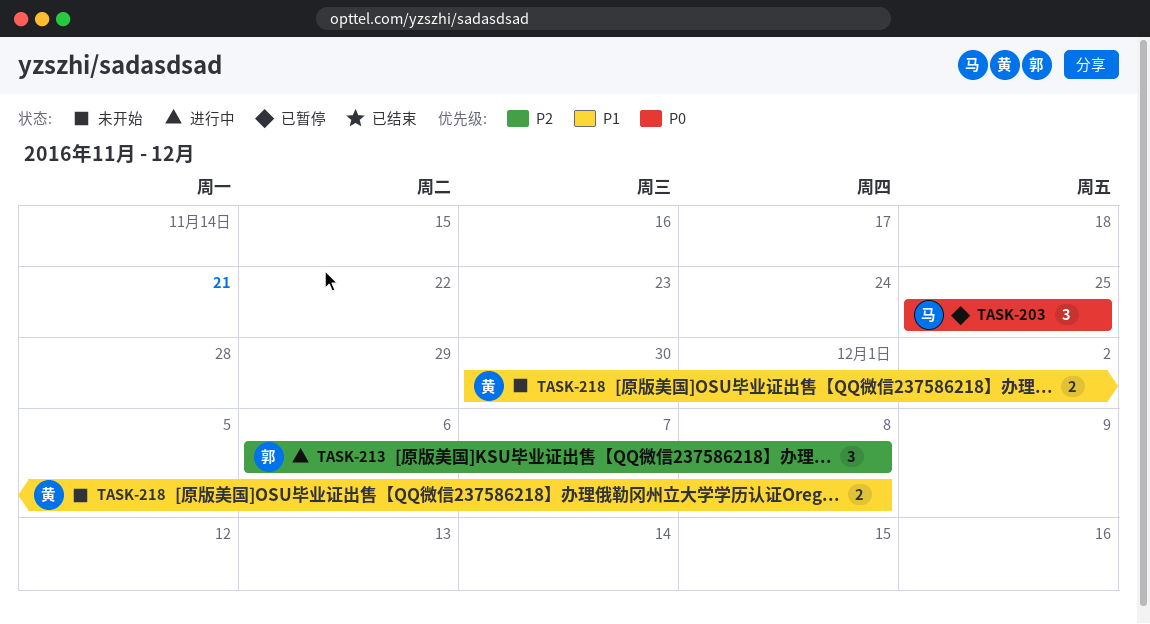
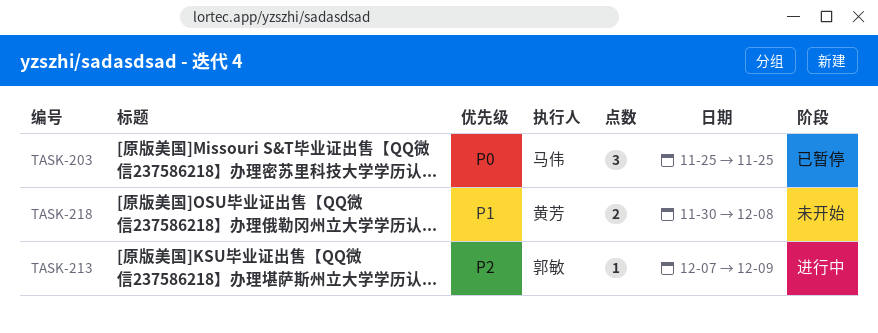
TASK-213, estimate: 3 -> 1
TASK-213, start: Dec 6 -> Dec 7
TASK-213, due: Dec 8 -> Dec 9

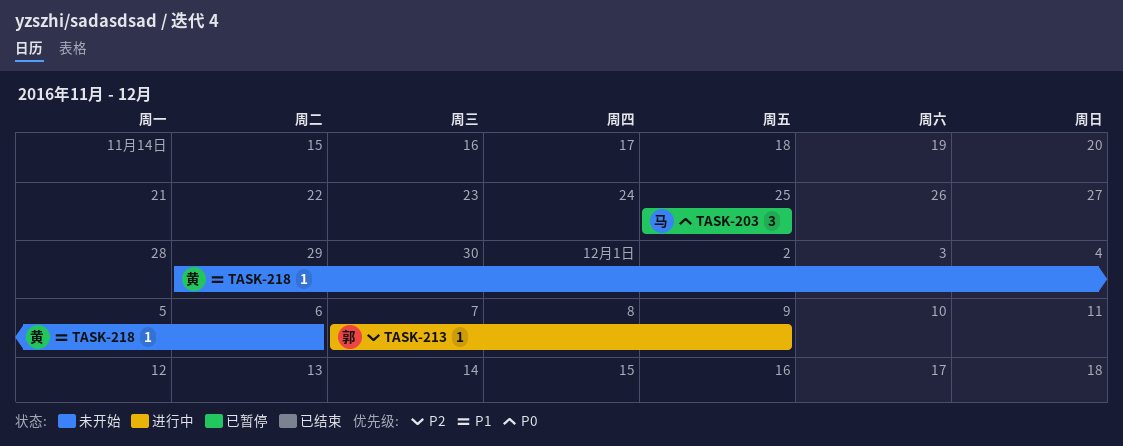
TASK-218, estimate: 2 -> 1
TASK-218, start: Nov 30 -> Nov 29
TASK-218, due: Dec 8 -> Dec 6

